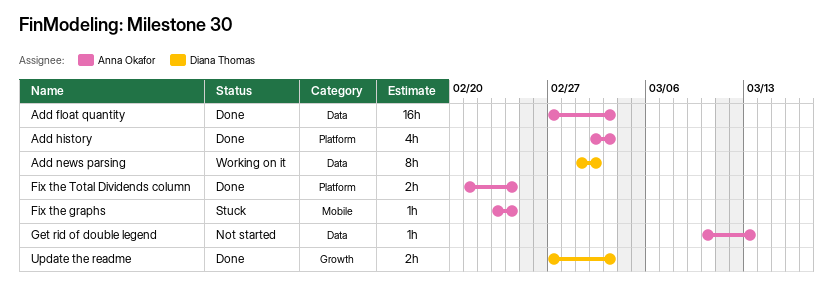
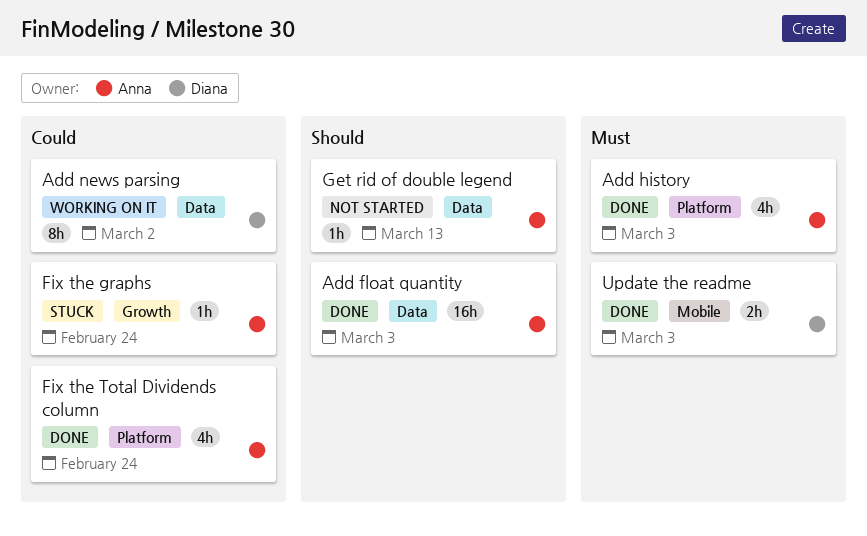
Fix the graphs, label: Mobile -> Growth
Fix the Total Dividends column, estimate: 2h -> 4h
Update the readme, label: Growth -> Mobile

